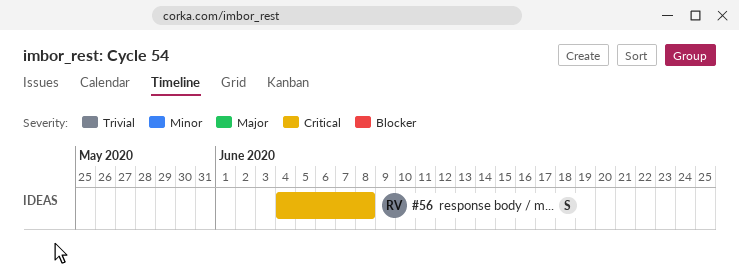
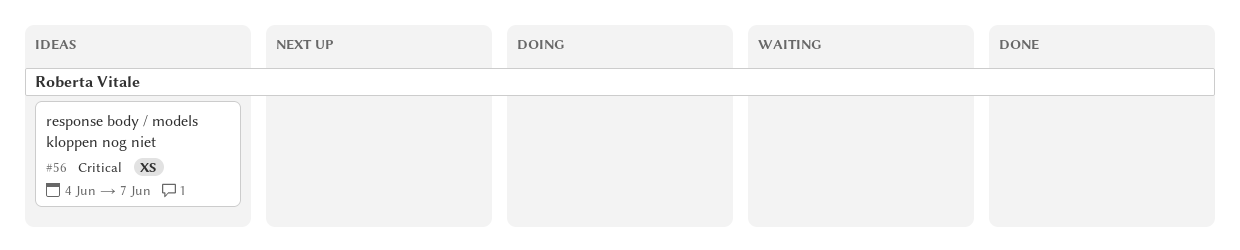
#56, estimate: S -> XS
#56, due: Jun 8 -> Jun 7

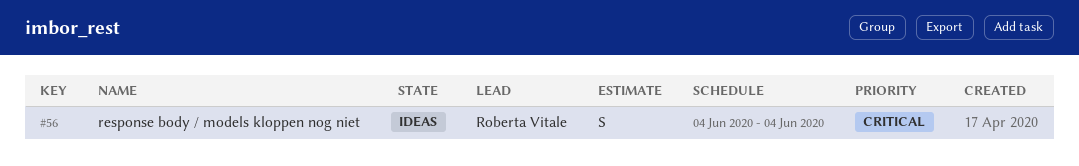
#56, estimate: XS -> S
#56, due: Jun 7 -> Jun 4

